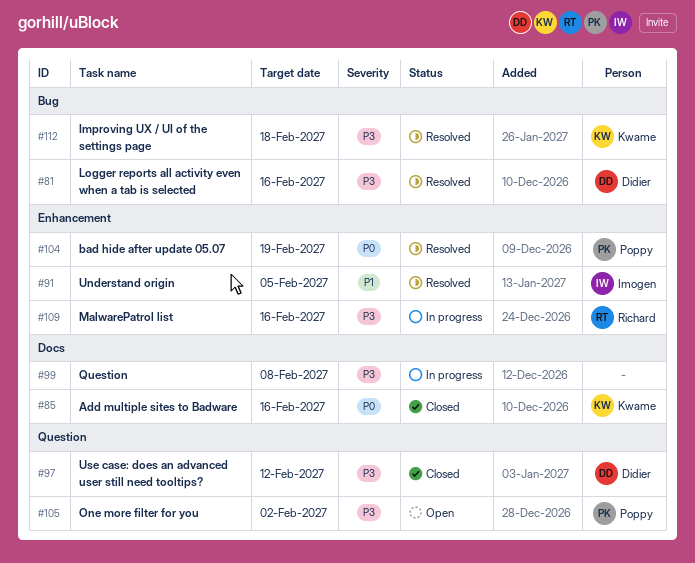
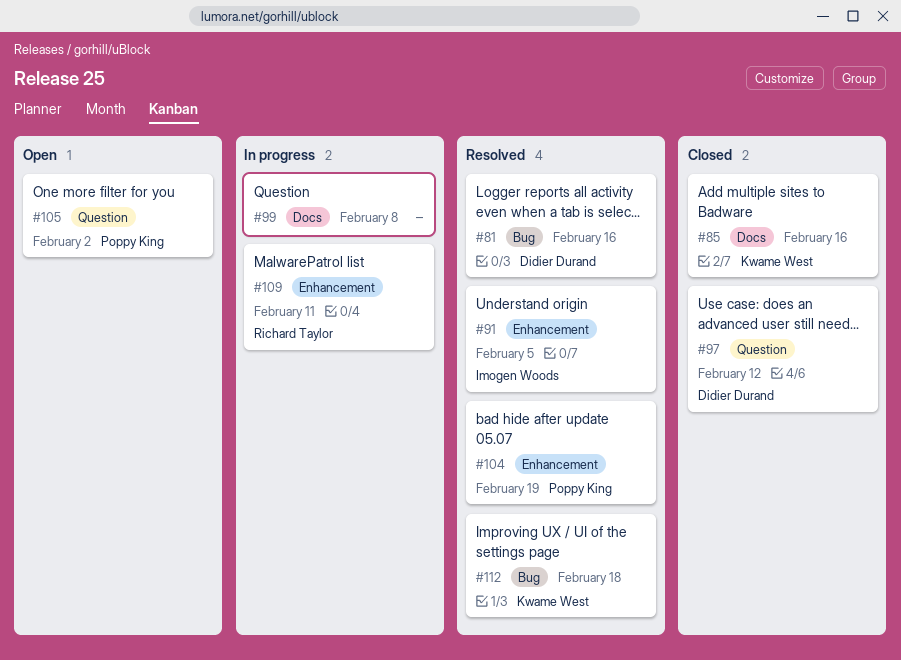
#109, due: Feb 16 -> Feb 11

